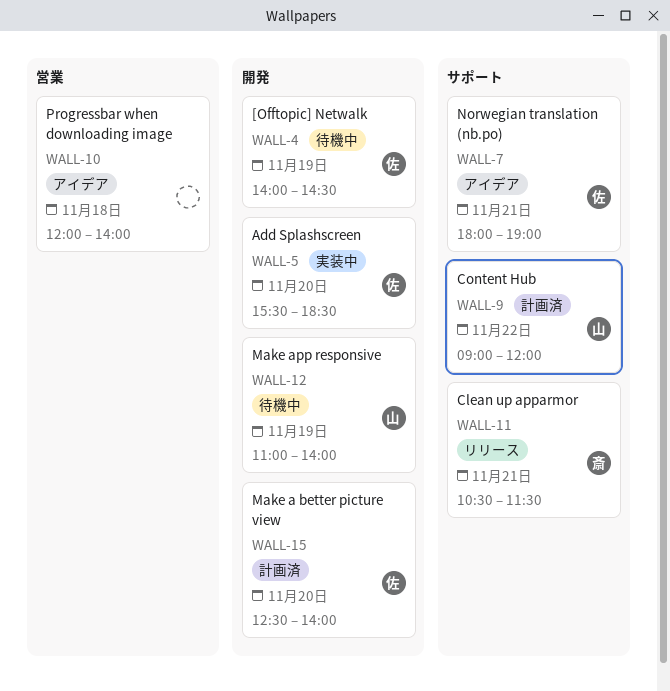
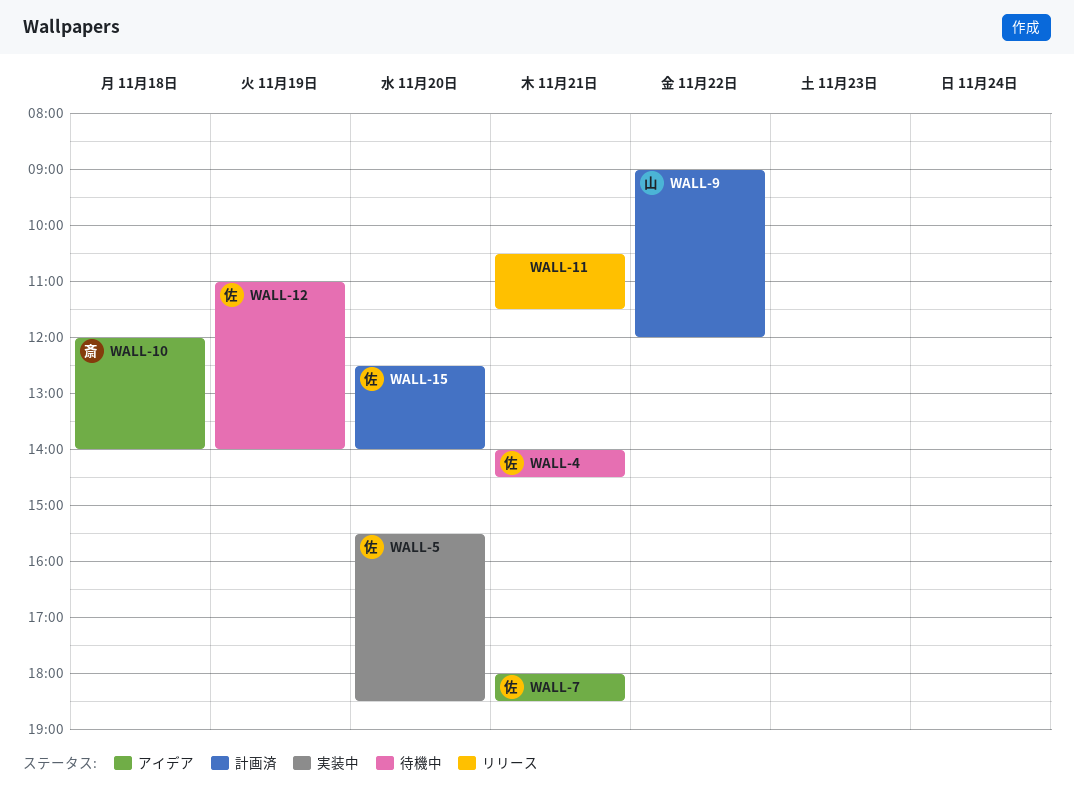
WALL-4, day: Nov 19 -> Nov 21
WALL-7, ends: 19:00 -> 18:30
WALL-10, owner: none -> 斎
WALL-11, owner: 斎 -> none
WALL-12, owner: 山 -> 佐

